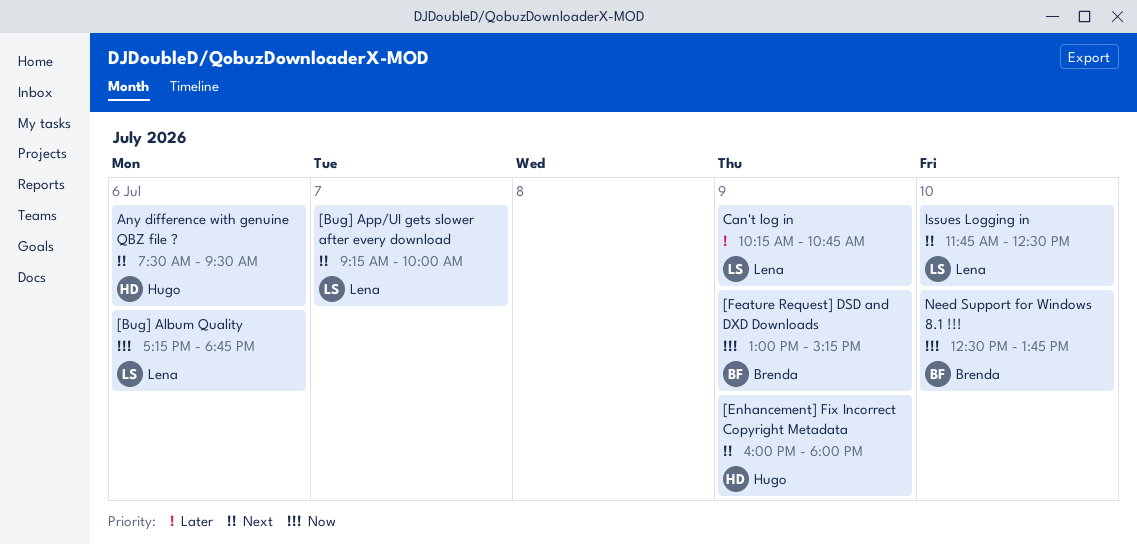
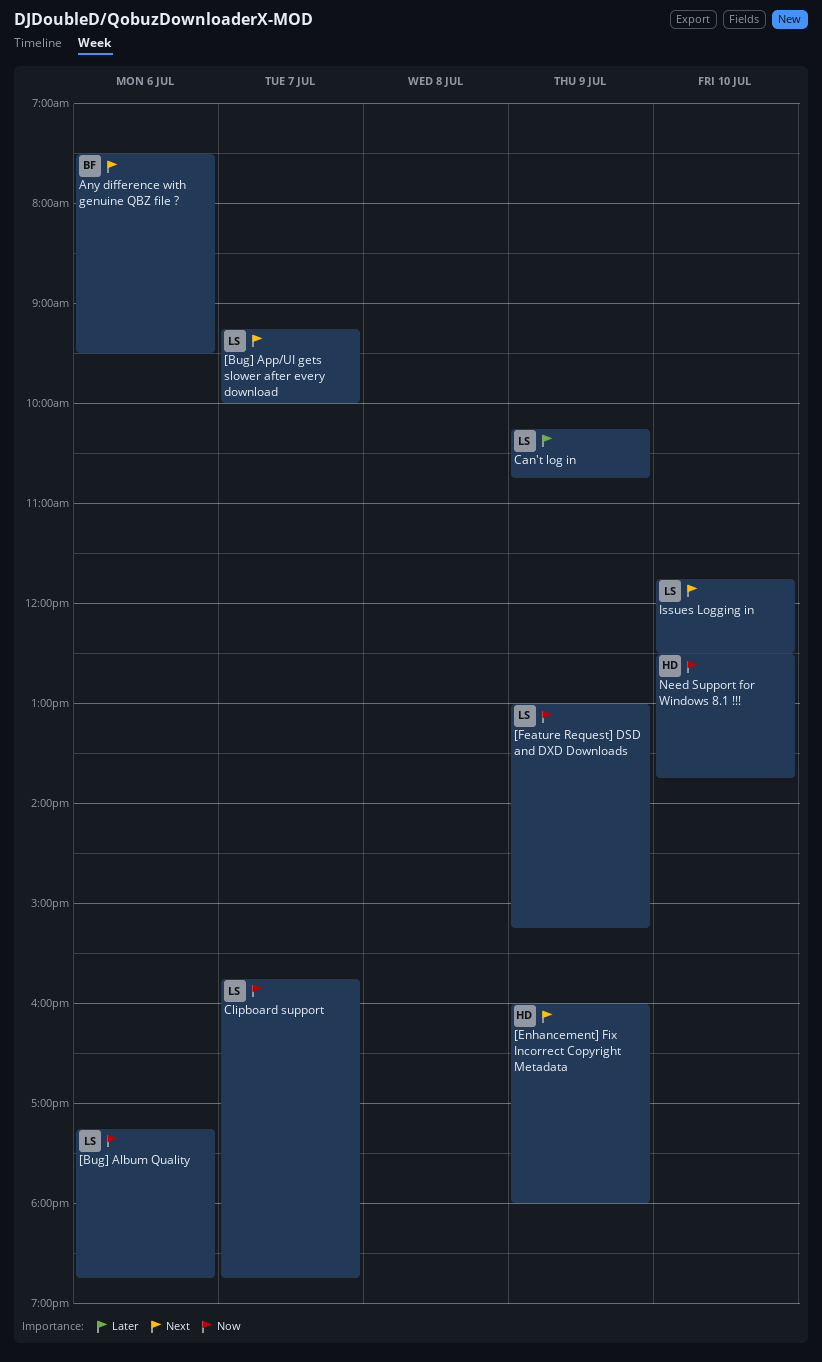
[Feature Request] DSD and DXD Downloads, owner: Brenda -> Lena
Any difference with genuine QBZ file ?, owner: Hugo -> Brenda
Clipboard support: none -> present
Need Support for Windows 8.1 !!!, owner: Brenda -> Hugo

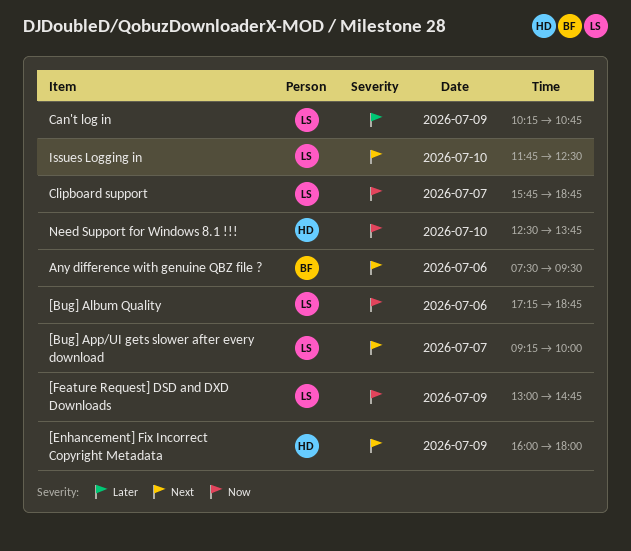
[Feature Request] DSD and DXD Downloads, ends: 15:15 -> 14:45

